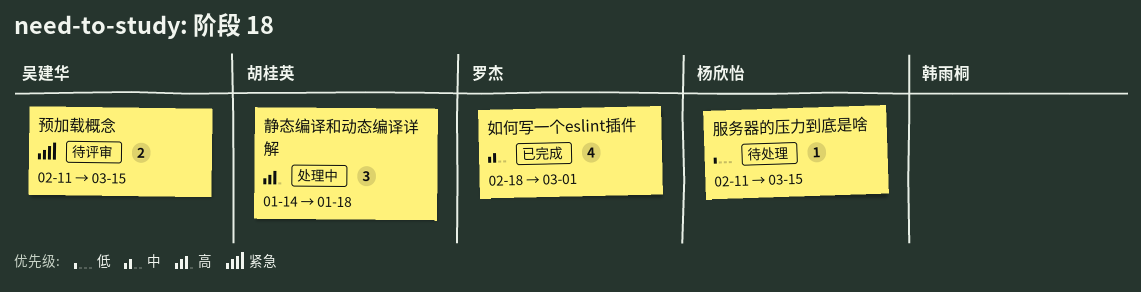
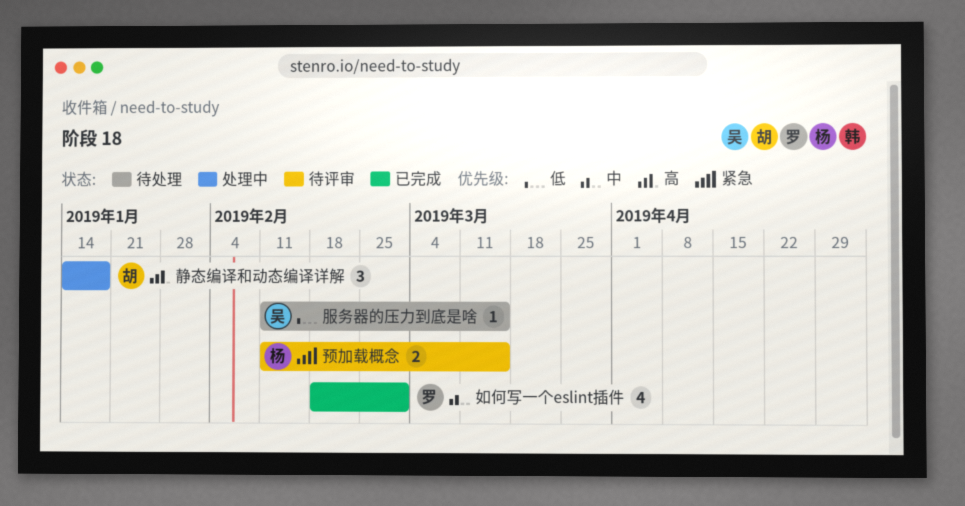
服务器的压力到底是啥, owner: 杨欣怡 -> 吴建华
预加载概念, owner: 吴建华 -> 杨欣怡

